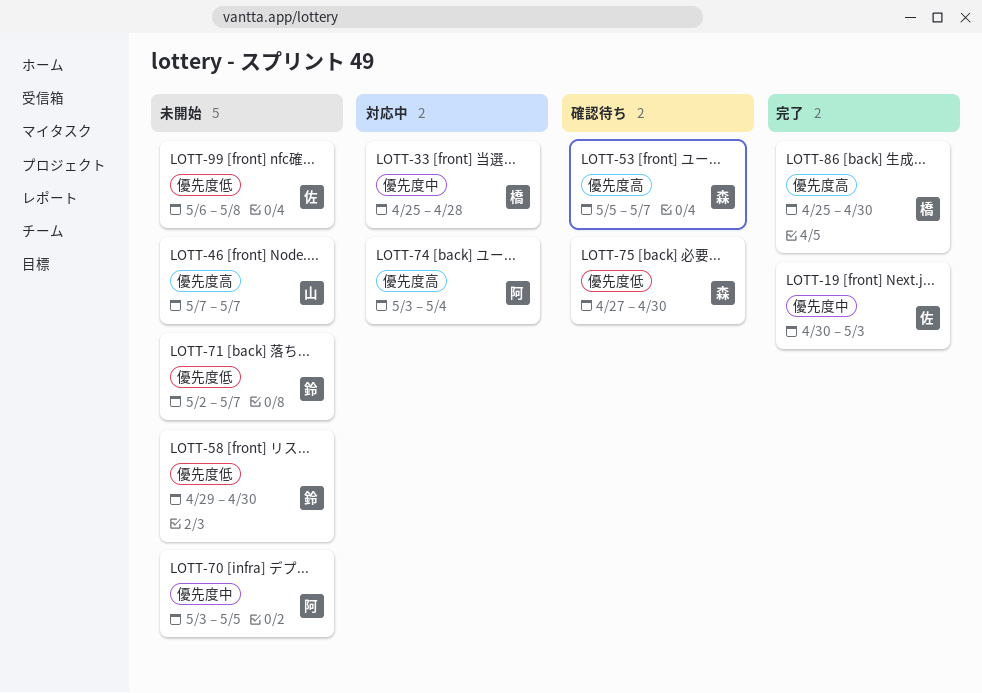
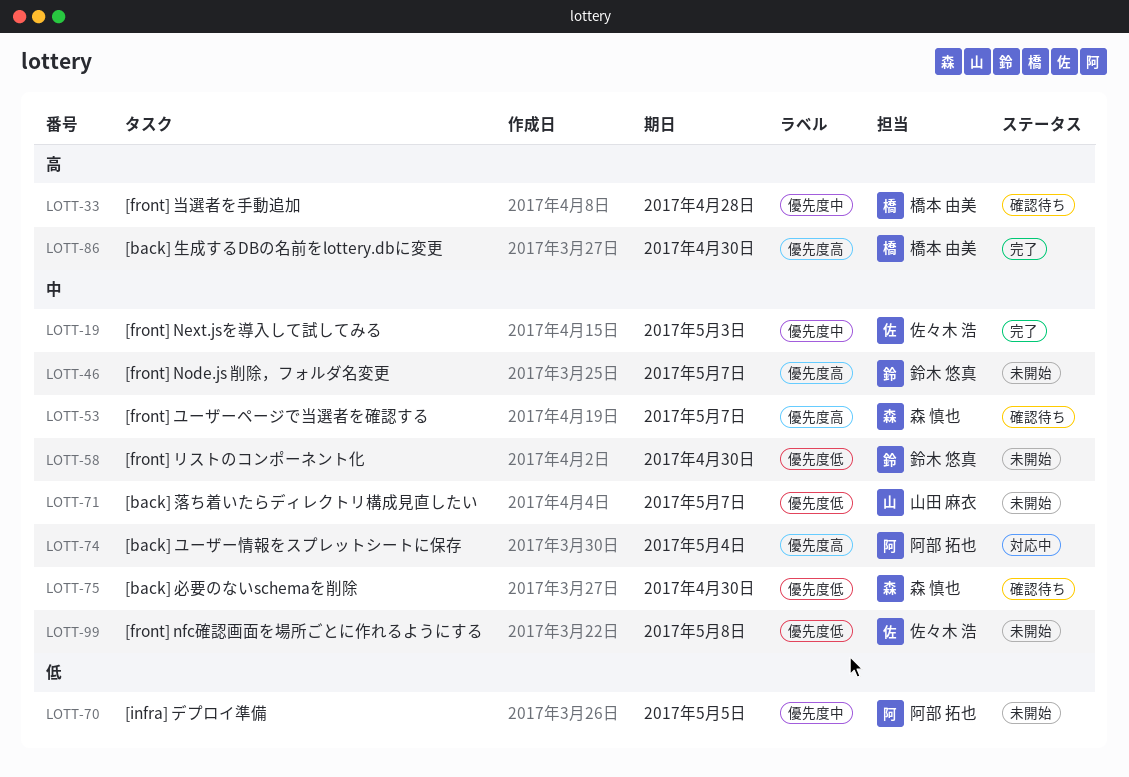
LOTT-33, status: 対応中 -> 確認待ち
LOTT-46, owner: 山田 麻衣 -> 鈴木 悠真
LOTT-71, owner: 鈴木 悠真 -> 山田 麻衣

